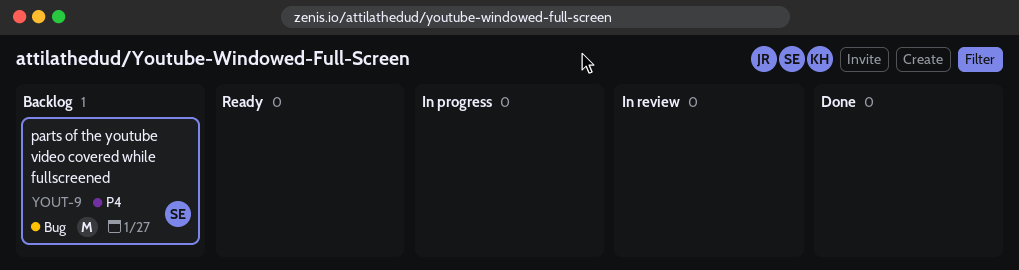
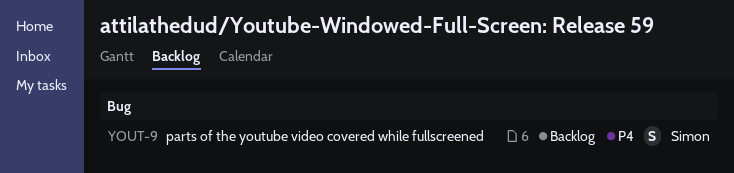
YOUT-9, estimate: M -> S

